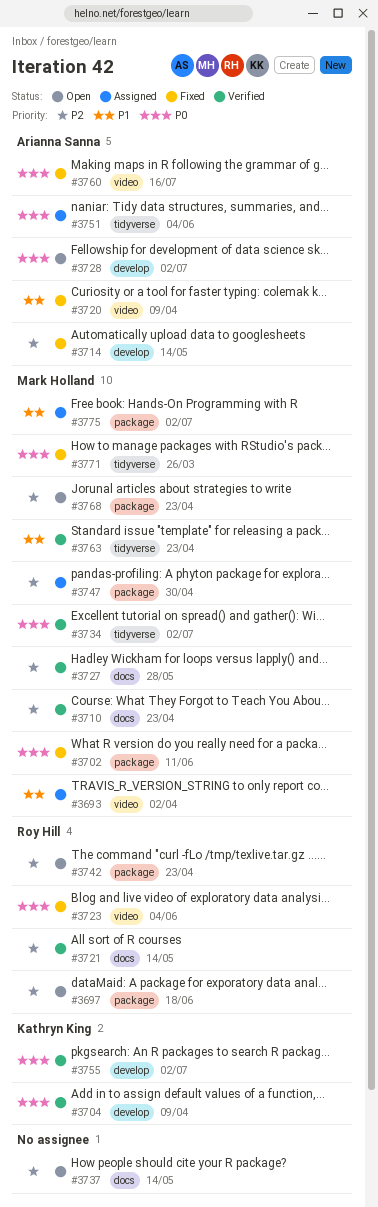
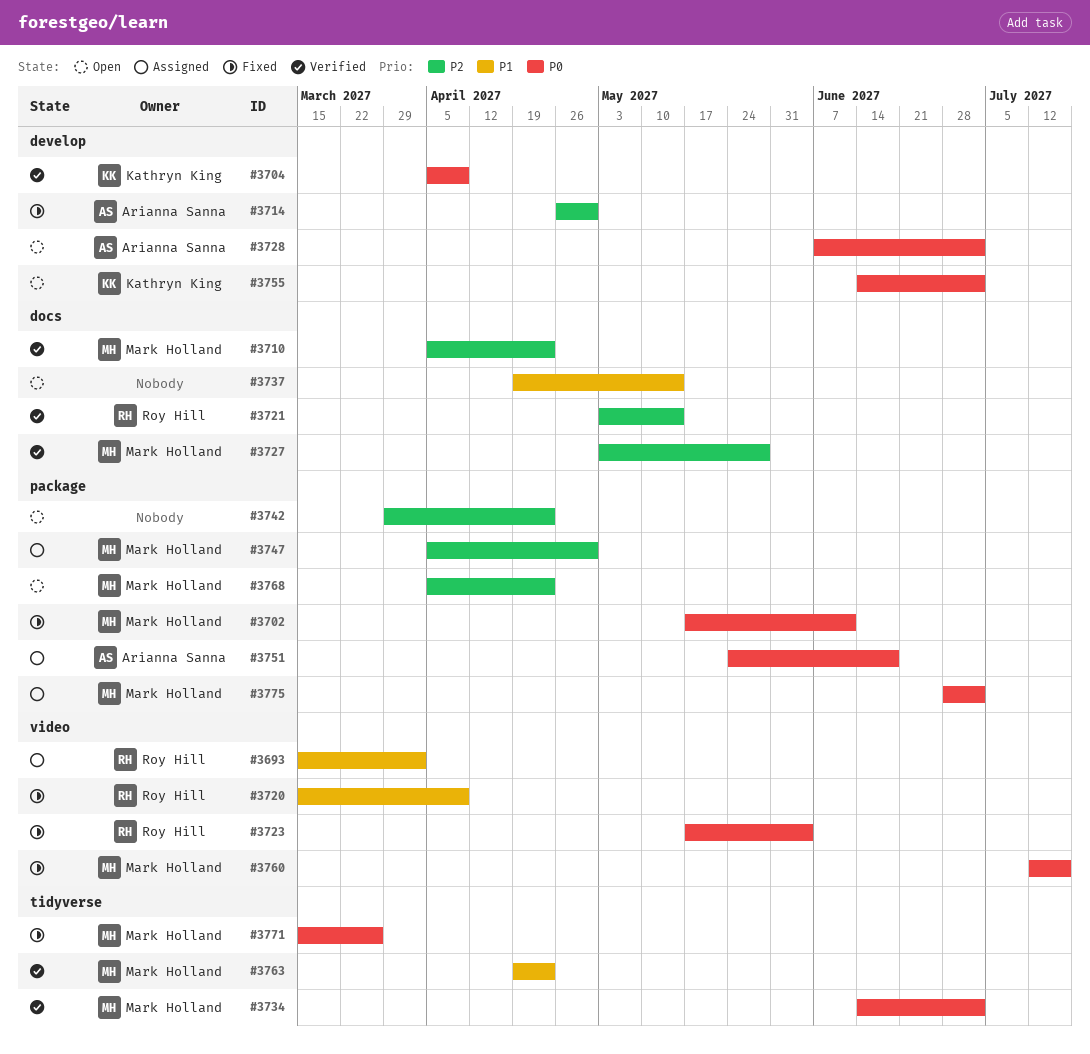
#3693, owner: Mark Holland -> Roy Hill
#3697: present -> none
#3714, due: May 14 -> Apr 30
#3720, owner: Arianna Sanna -> Roy Hill
#3737, priority: P2 -> P1
#3742, owner: Roy Hill -> none
#3751, label: tidyverse -> package
#3751, due: Jun 4 -> Jun 18
#3755, status: Verified -> Open
#3760, owner: Arianna Sanna -> Mark Holland
#3775, priority: P1 -> P0

